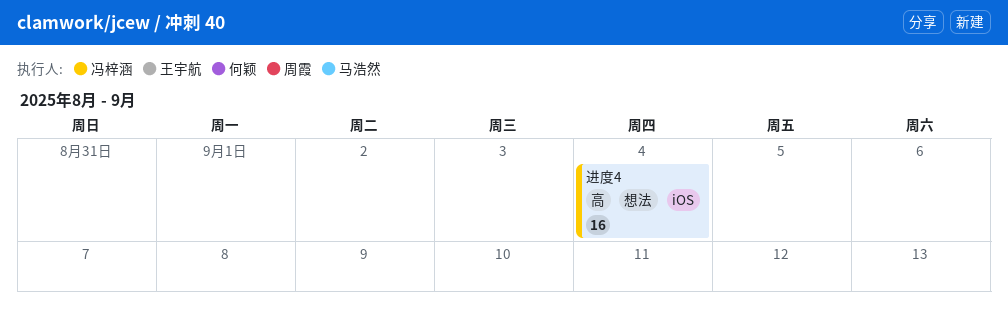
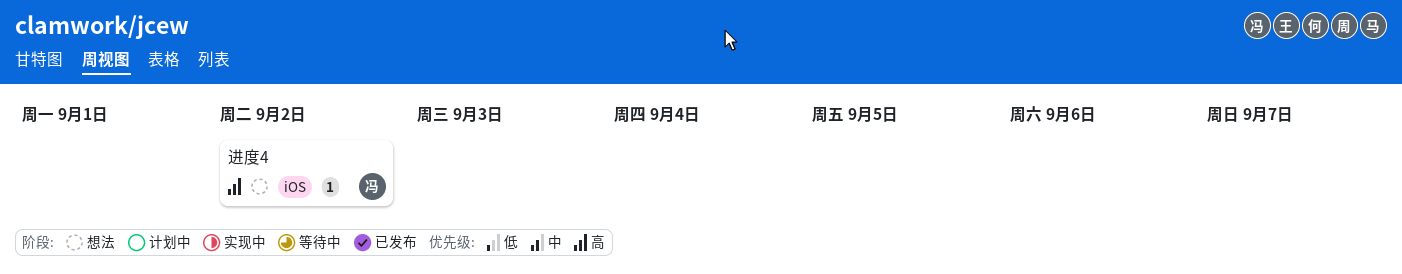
进度4, estimate: 16 -> 1
进度4, due: Sep 4 -> Sep 2

